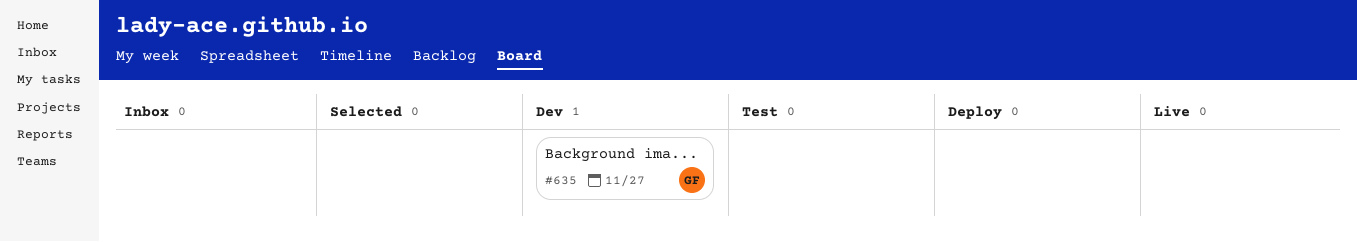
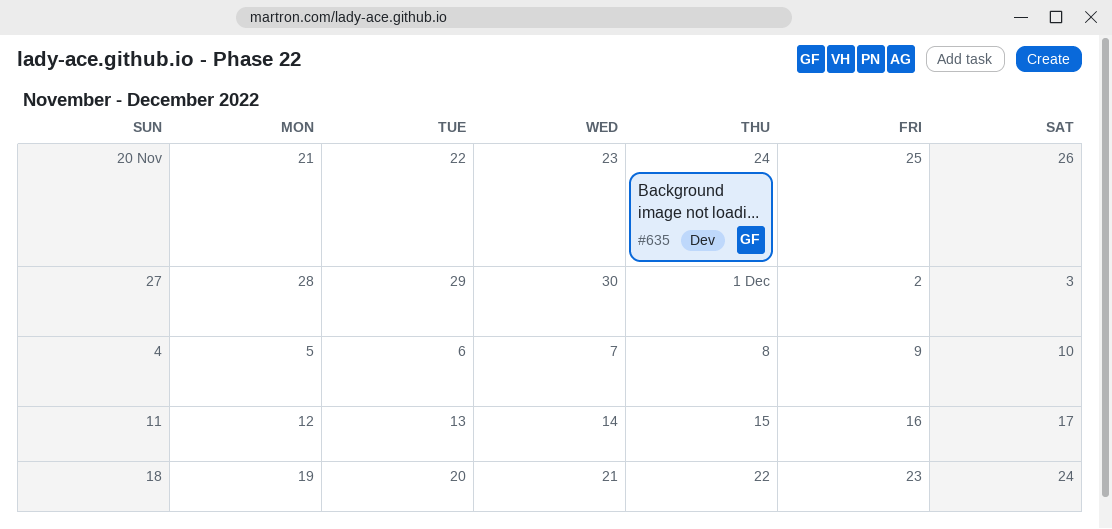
#635, due: Nov 27 -> Nov 24

